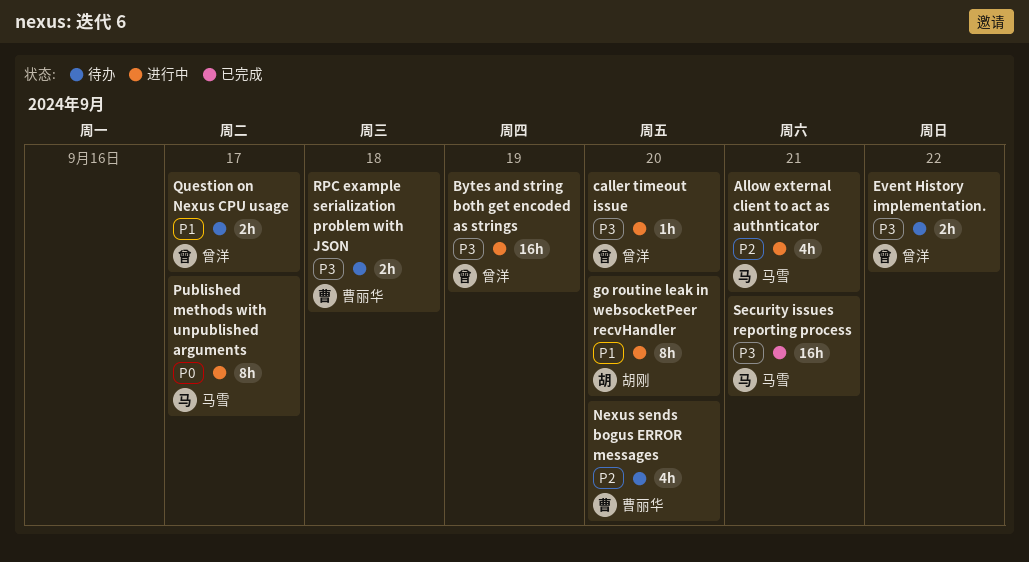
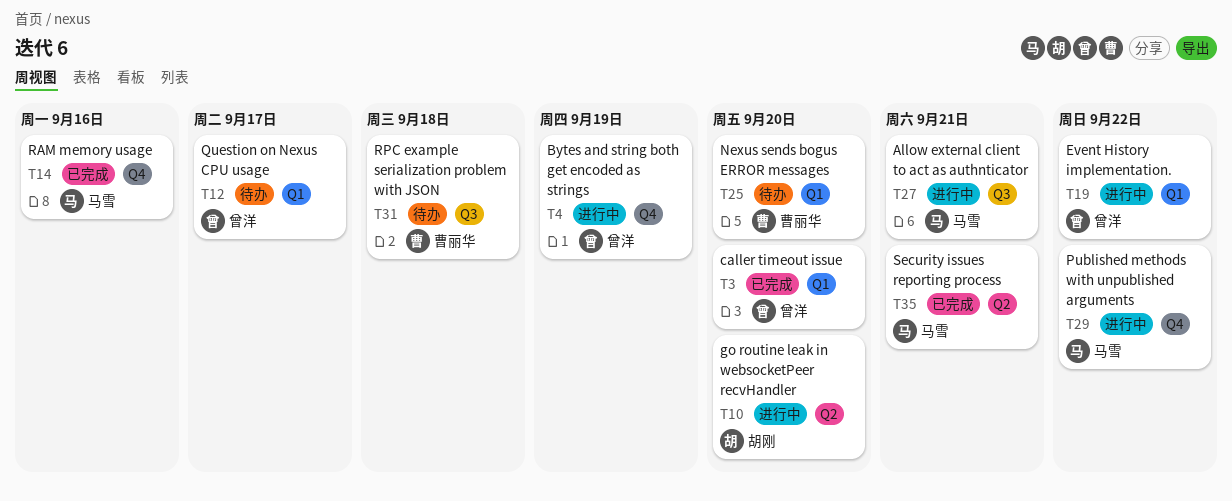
caller timeout issue, status: 进行中 -> 已完成
Event History implementation., status: 待办 -> 进行中
Published methods with unpublished arguments, due: Sep 17 -> Sep 22
RAM memory usage: none -> present

